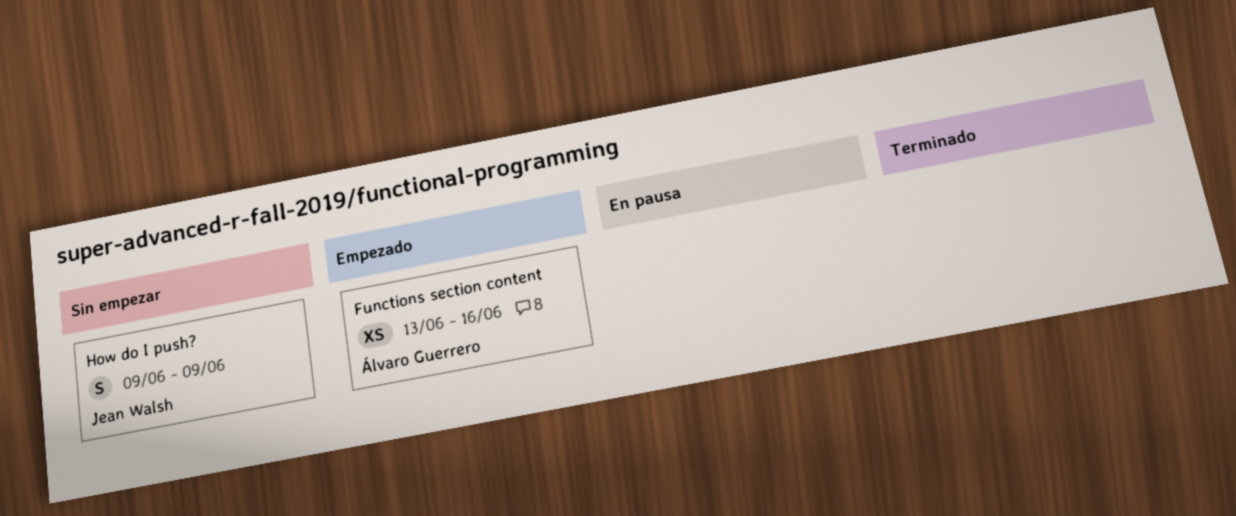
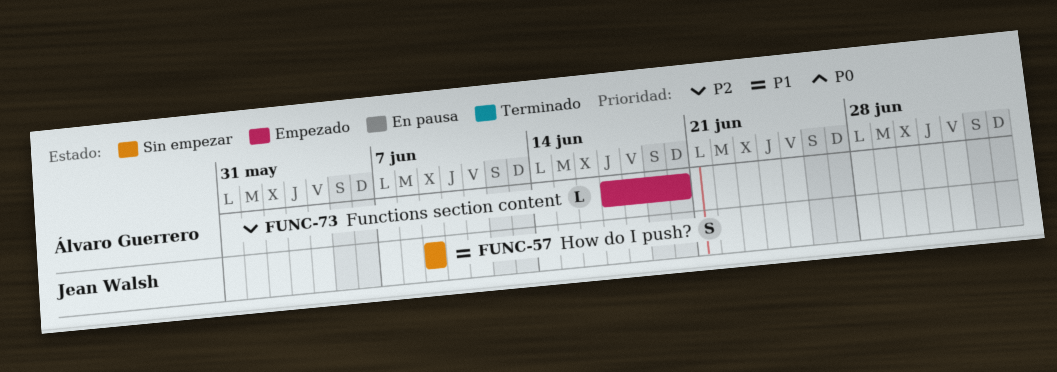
Functions section content, estimate: XS -> L
Functions section content, start: Jun 13 -> Jun 17
Functions section content, due: Jun 16 -> Jun 20

